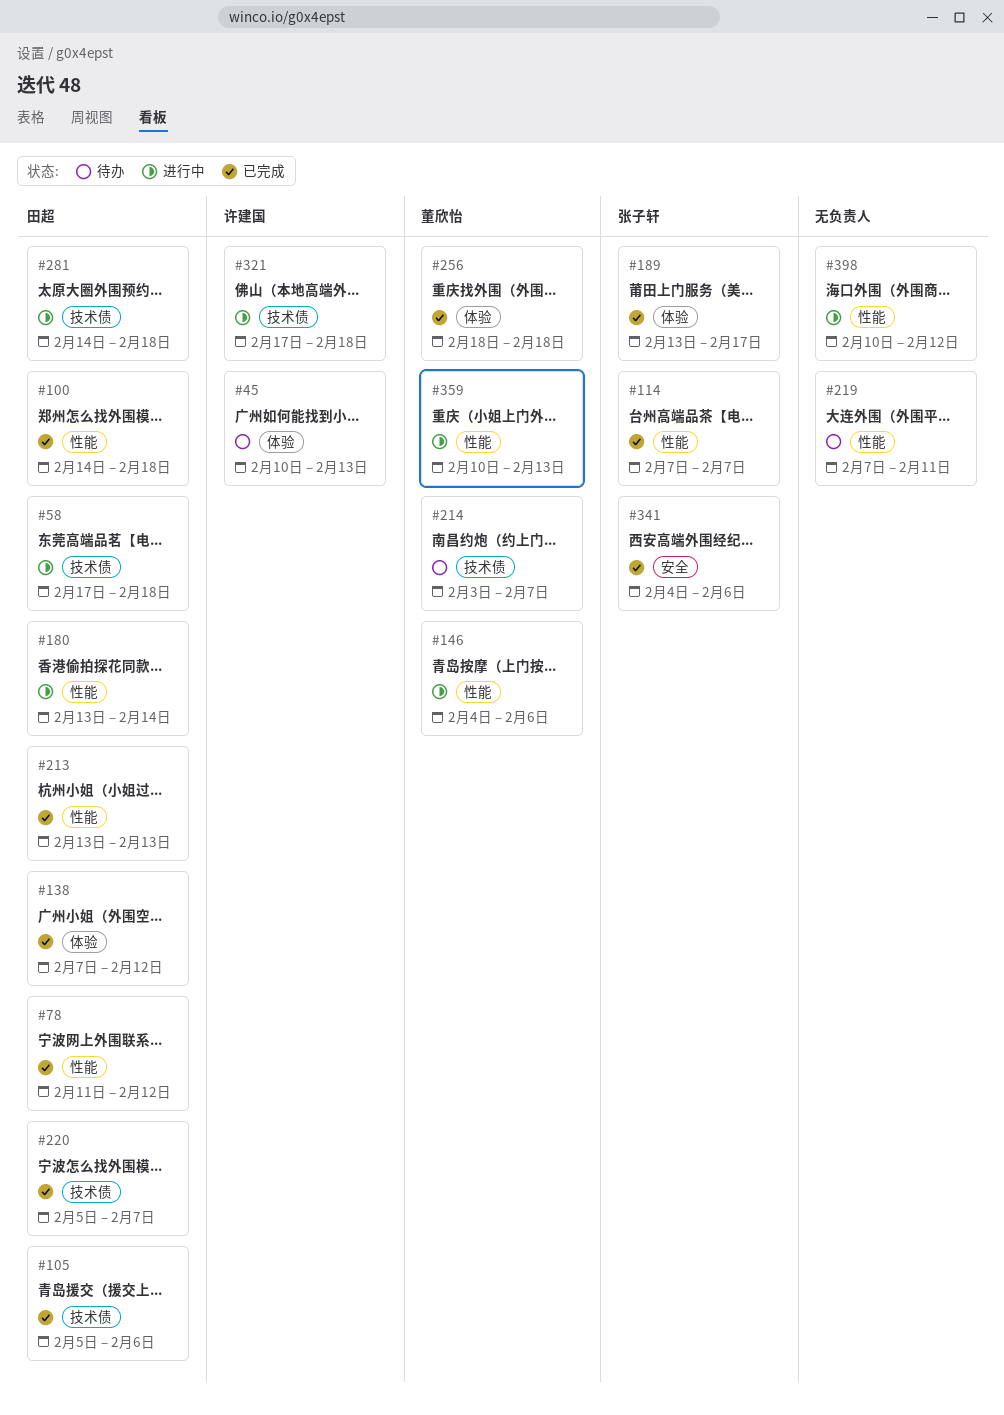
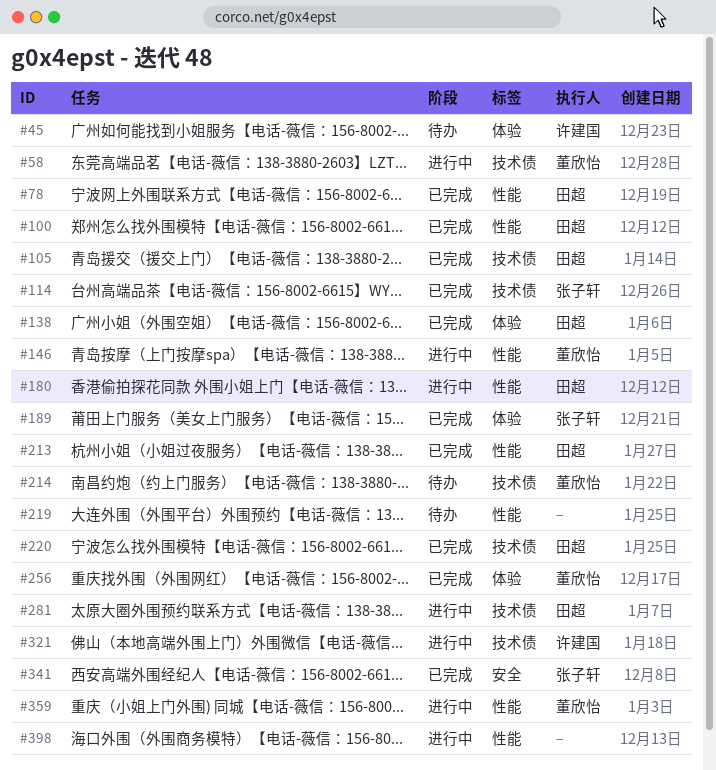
#58, owner: 田超 -> 董欣怡
#114, label: 性能 -> 技术债

